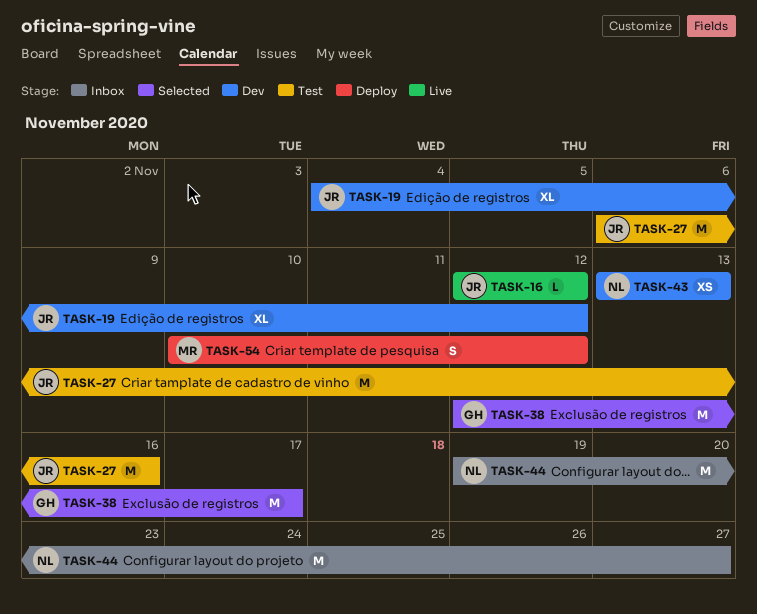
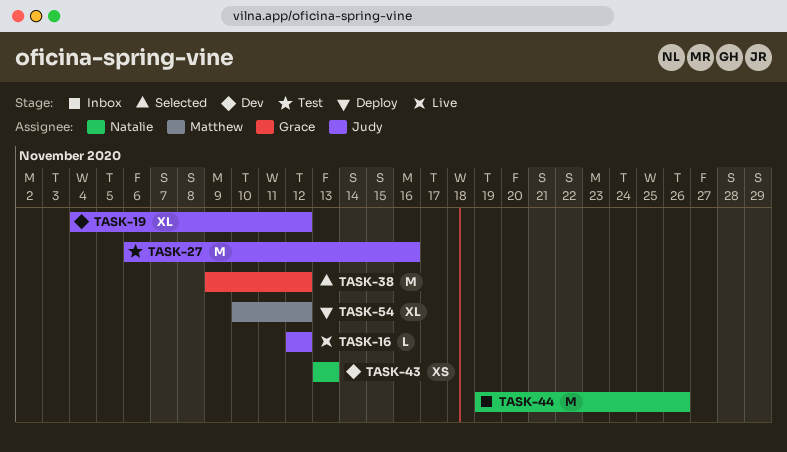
TASK-38, start: Nov 12 -> Nov 9
TASK-38, due: Nov 17 -> Nov 12
TASK-44, due: Nov 27 -> Nov 26
TASK-54, estimate: S -> XL

